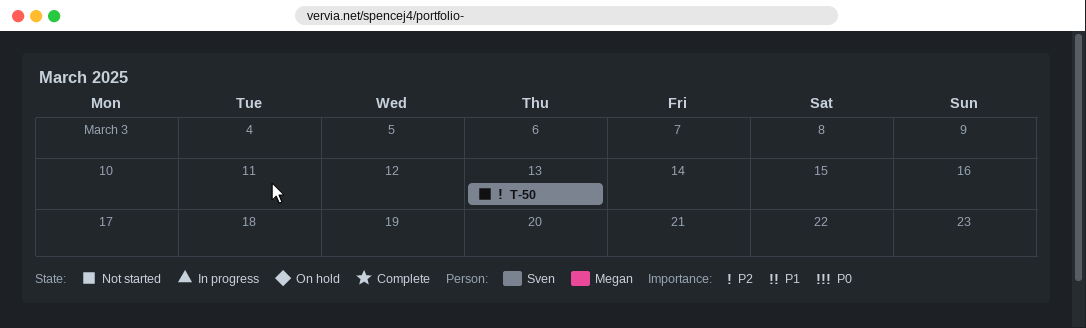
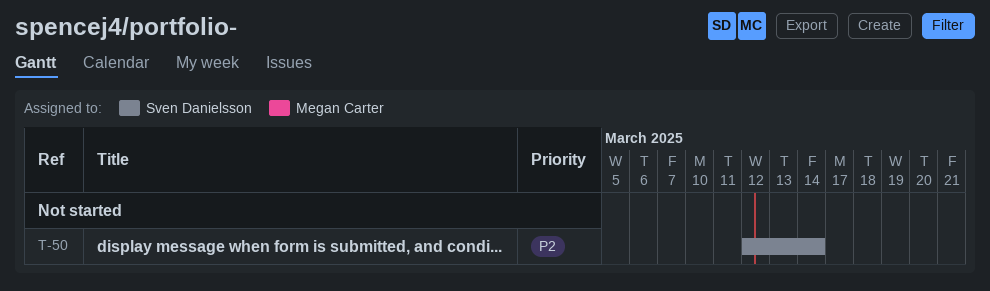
T-50, start: Mar 13 -> Mar 12
T-50, due: Mar 13 -> Mar 14

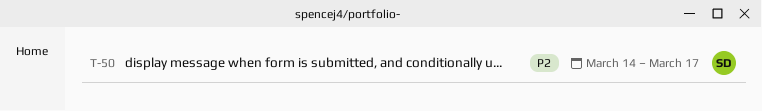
T-50, start: Mar 12 -> Mar 14
T-50, due: Mar 14 -> Mar 17

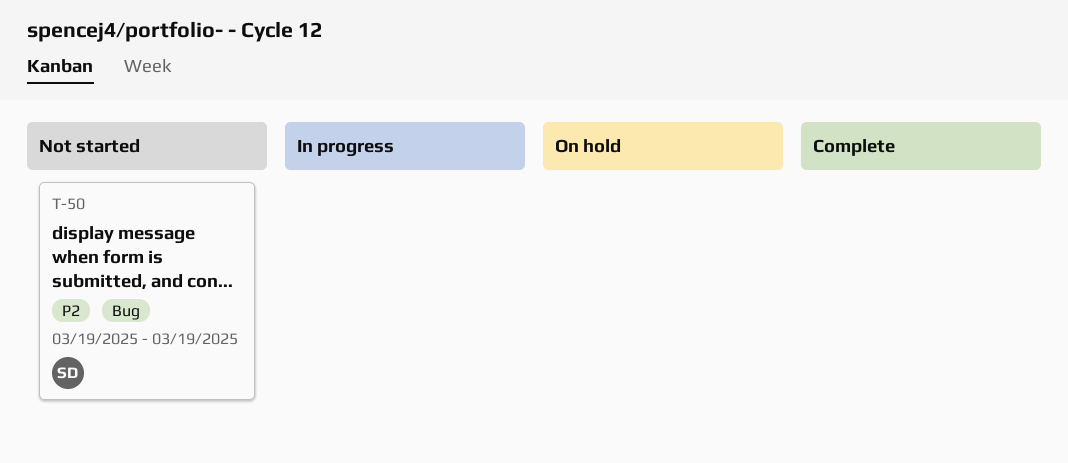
T-50, start: Mar 14 -> Mar 19
T-50, due: Mar 17 -> Mar 19

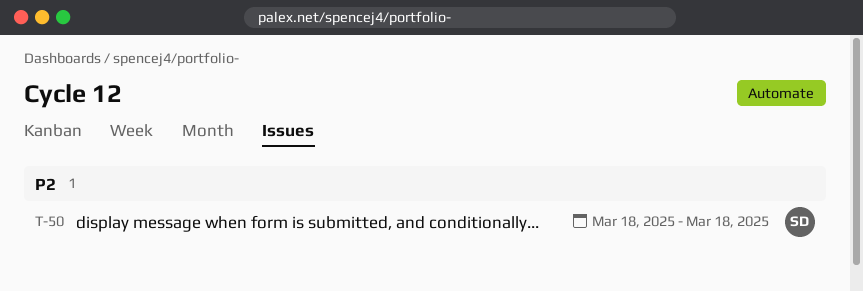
T-50, start: Mar 19 -> Mar 18
T-50, due: Mar 19 -> Mar 18

